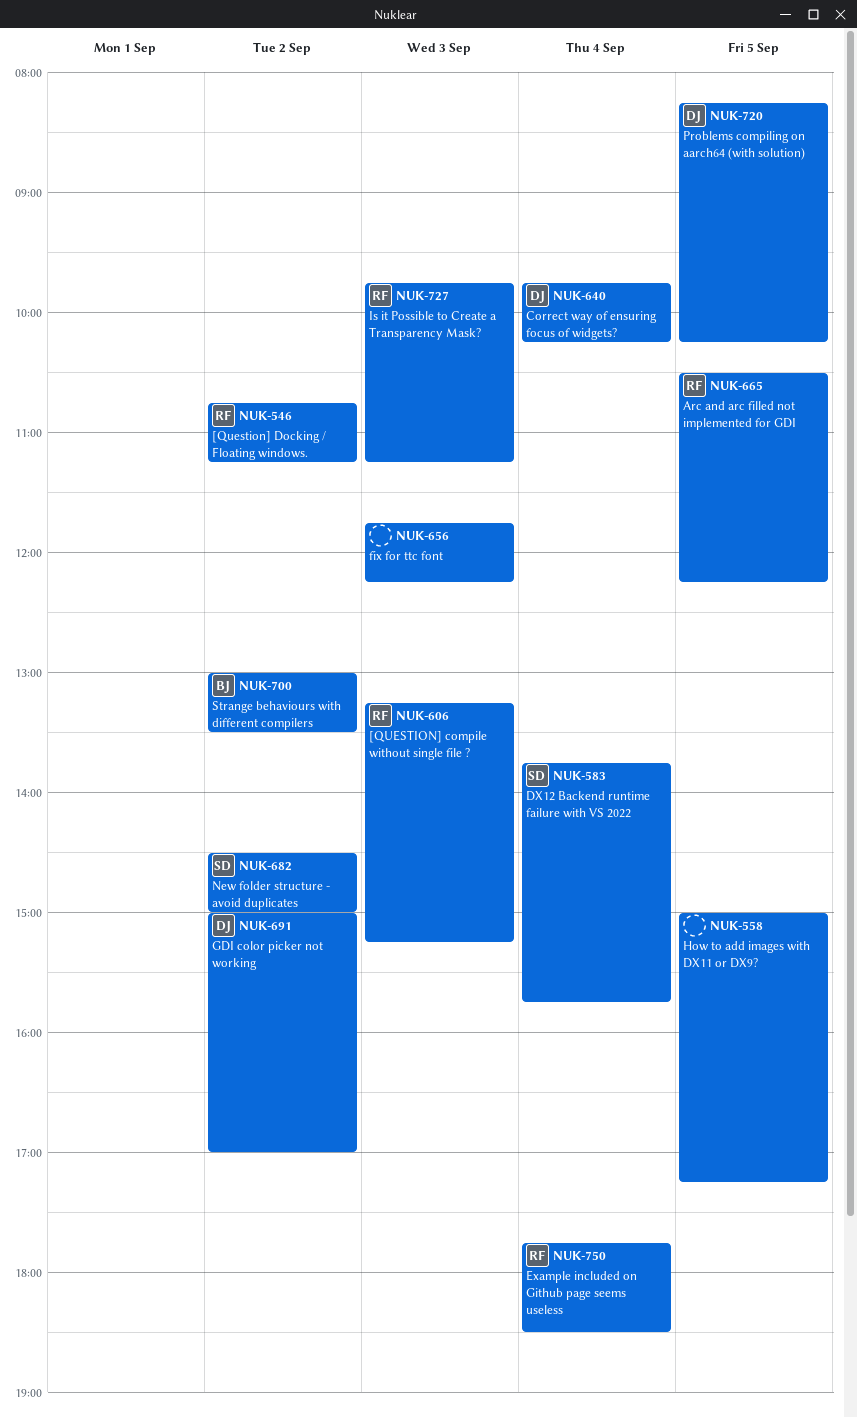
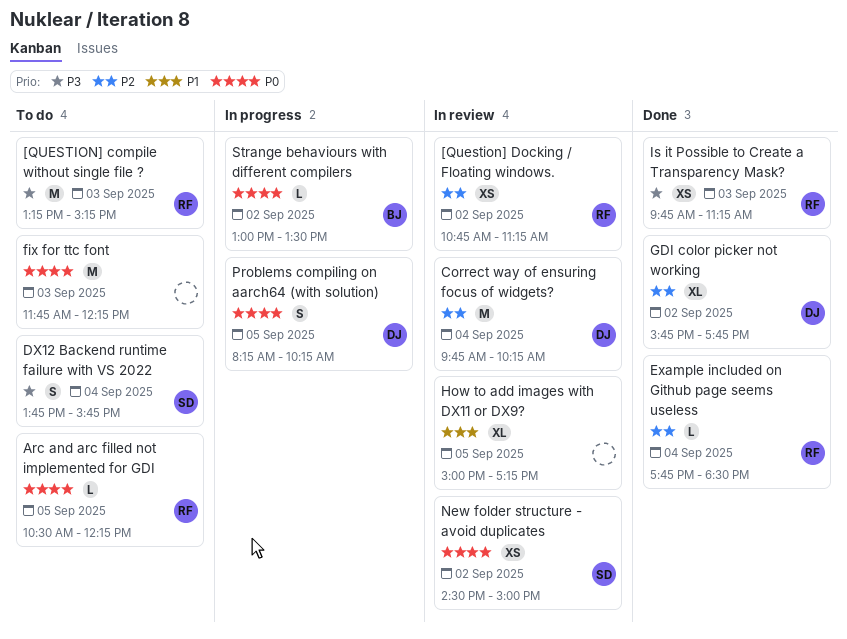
GDI color picker not working, begins: 15:00 -> 15:45
GDI color picker not working, ends: 17:00 -> 17:45

